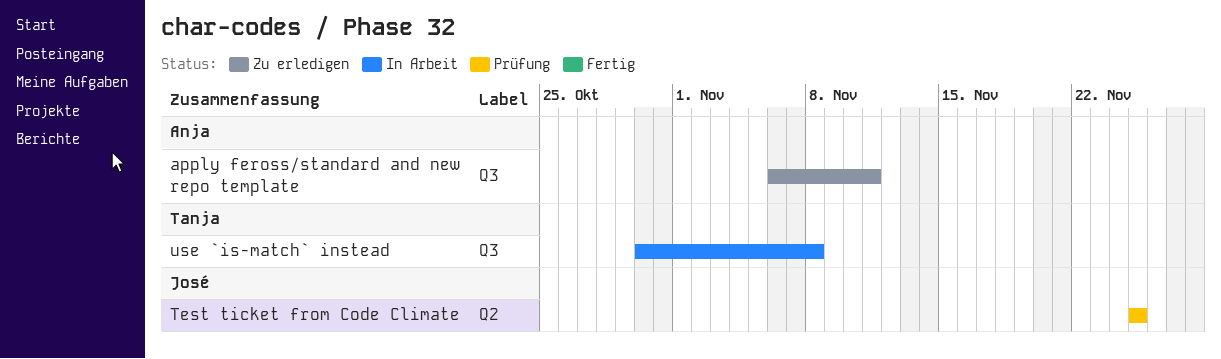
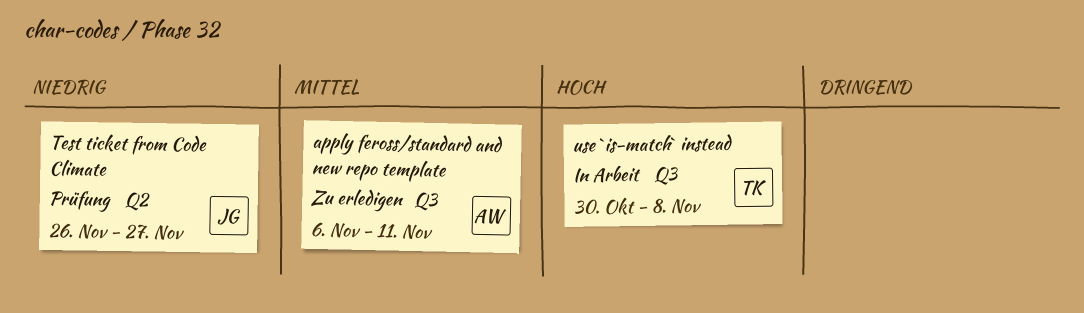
Test ticket from Code Climate, start: Nov 25 -> Nov 26
Test ticket from Code Climate, due: Nov 25 -> Nov 27

